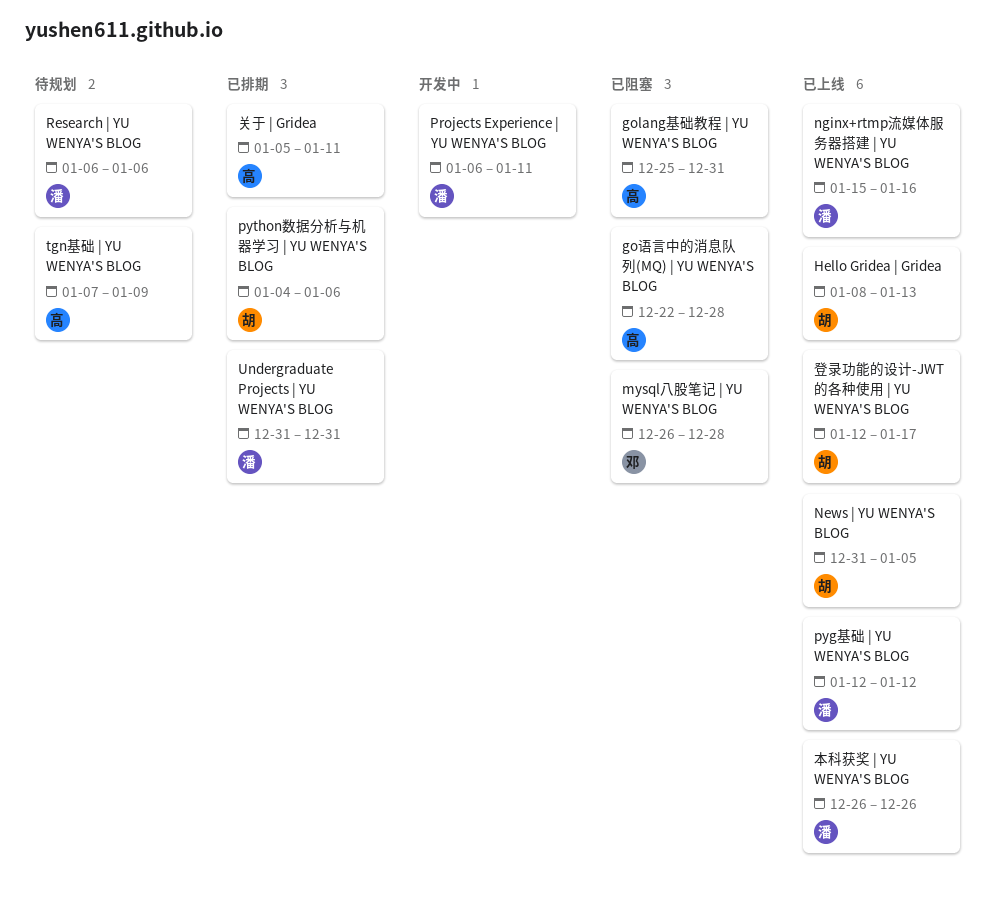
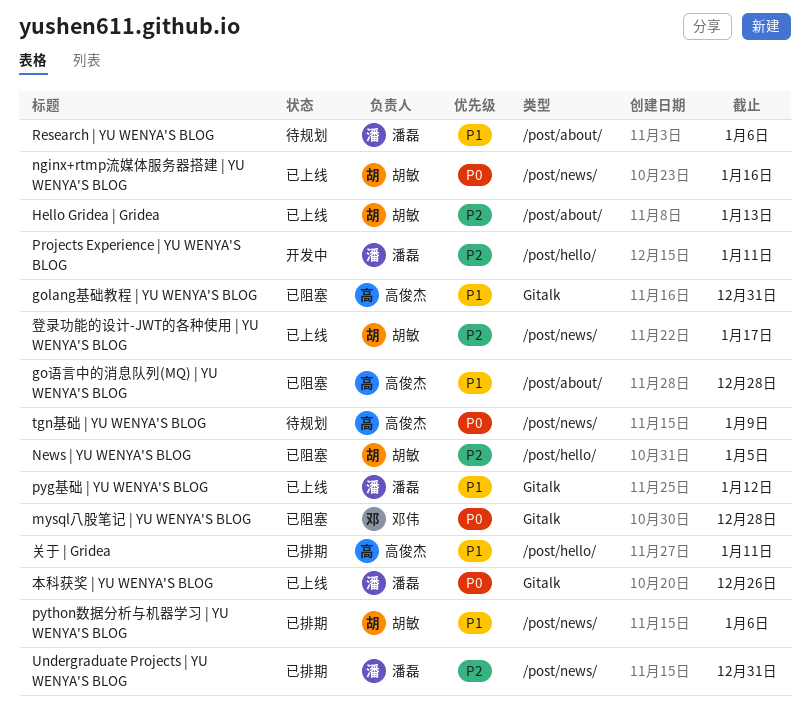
News | YU WENYA'S BLOG, status: 已上线 -> 已阻塞
nginx+rtmp流媒体服务器搭建 | YU WENYA'S BLOG, owner: 潘磊 -> 胡敏

